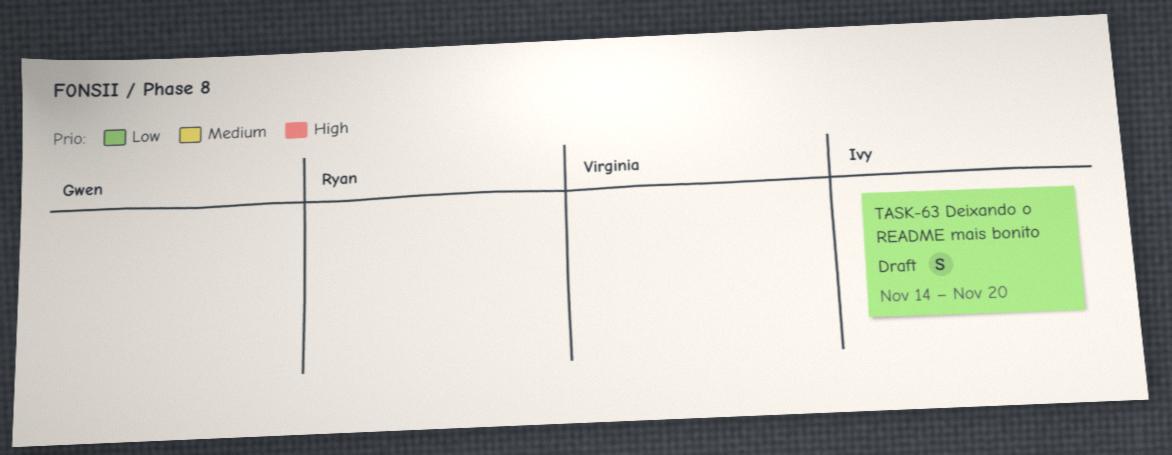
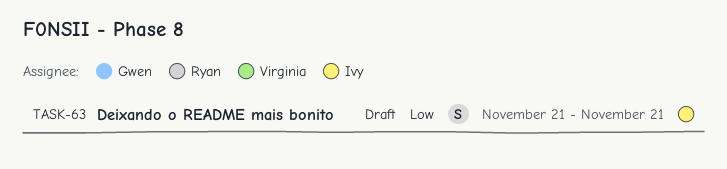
TASK-63, start: Nov 14 -> Nov 21
TASK-63, due: Nov 20 -> Nov 21

